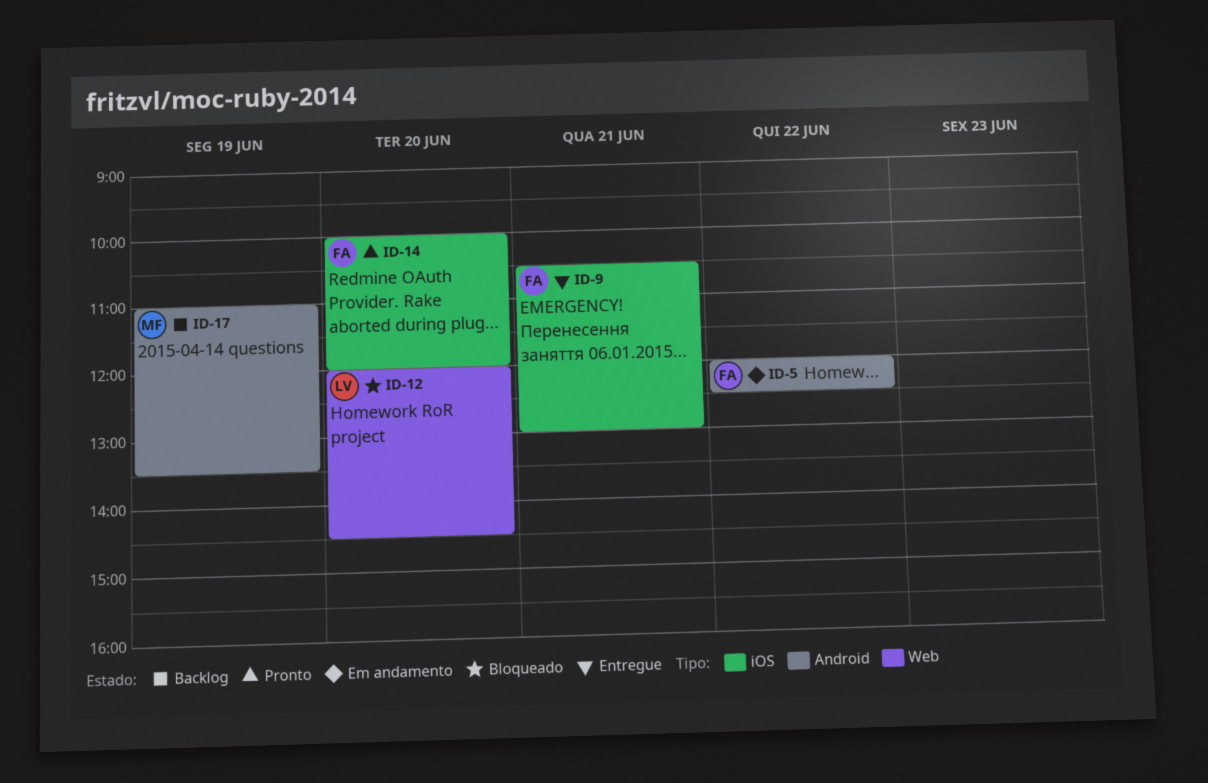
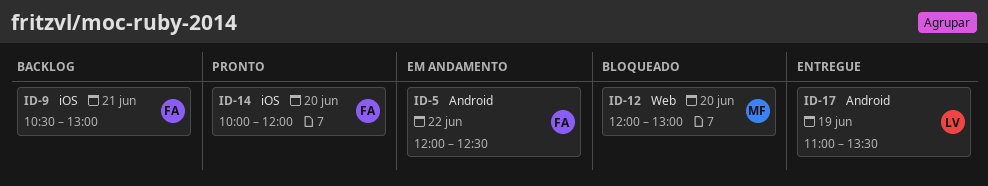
ID-9, status: Entregue -> Backlog
ID-12, owner: LV -> MF
ID-12, ends: 14:30 -> 13:00
ID-17, status: Backlog -> Entregue
ID-17, owner: MF -> LV

